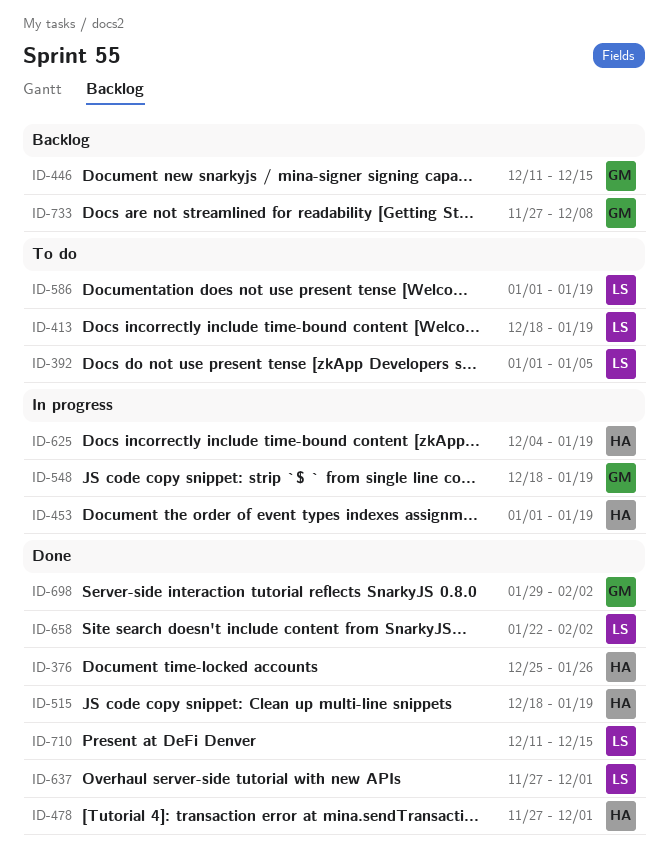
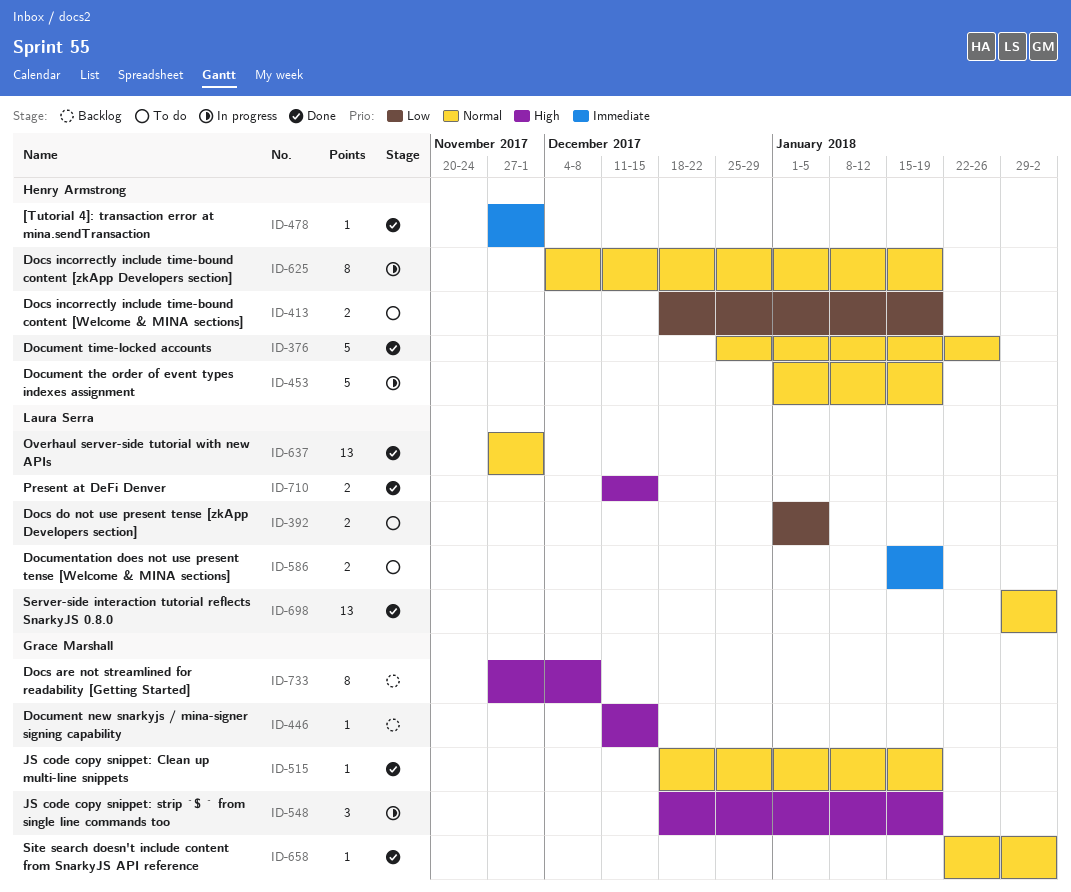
ID-413, owner: Laura Serra -> Henry Armstrong
ID-515, owner: Henry Armstrong -> Grace Marshall
ID-586, start: Jan 1 -> Jan 15
ID-658, owner: Laura Serra -> Grace Marshall
ID-698, owner: Grace Marshall -> Laura Serra

